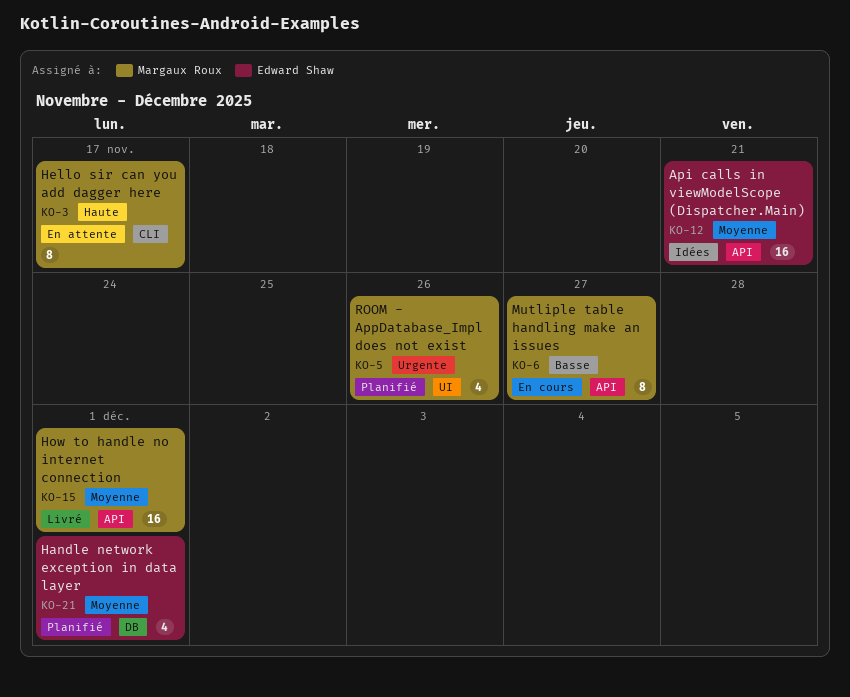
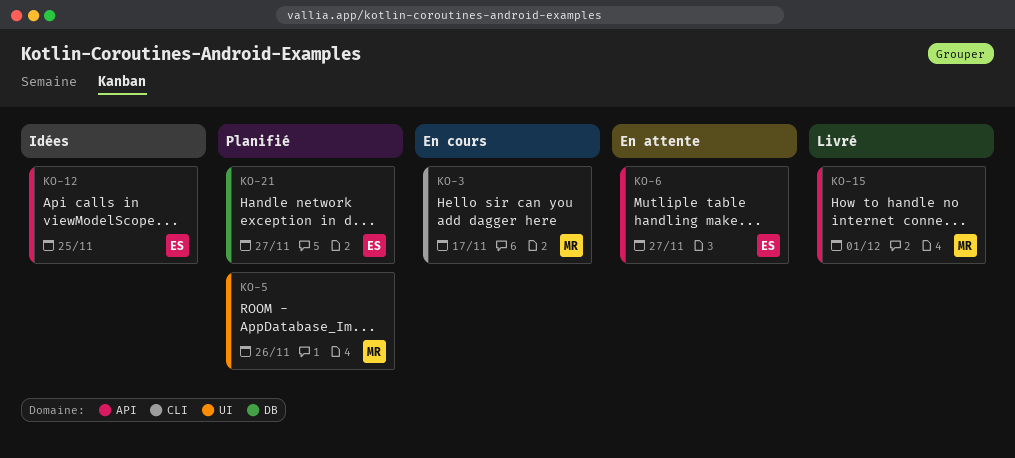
KO-3, status: En attente -> En cours
KO-6, status: En cours -> En attente
KO-6, owner: Margaux Roux -> Edward Shaw
KO-12, due: Nov 21 -> Nov 25
KO-21, due: Dec 1 -> Nov 27

